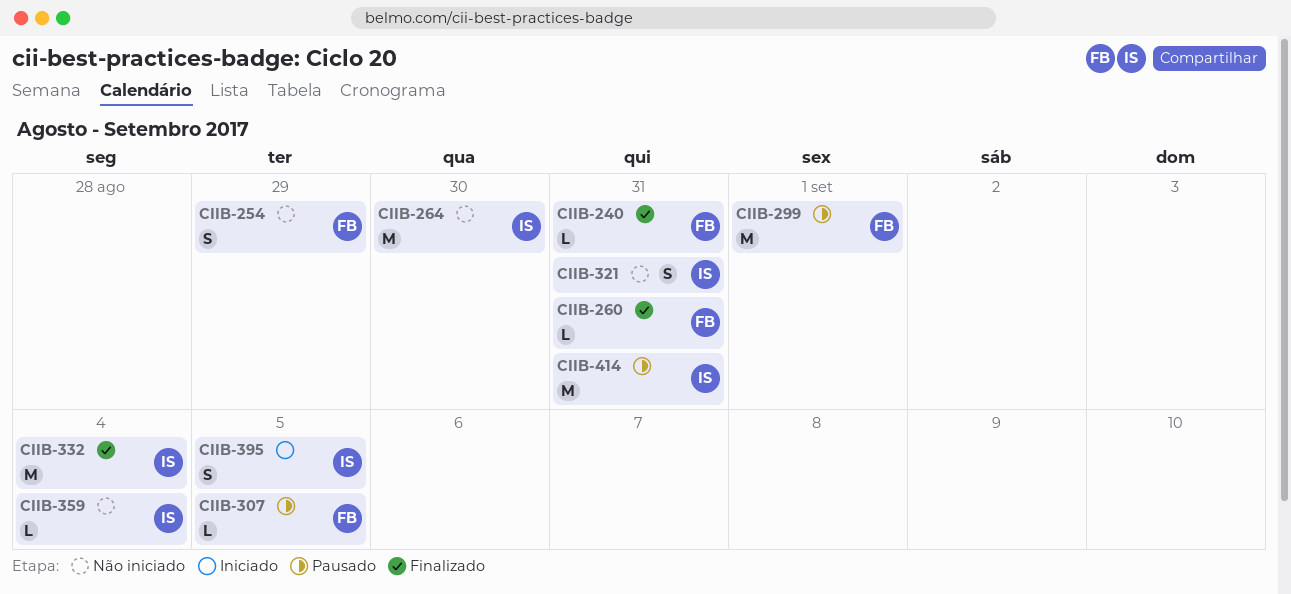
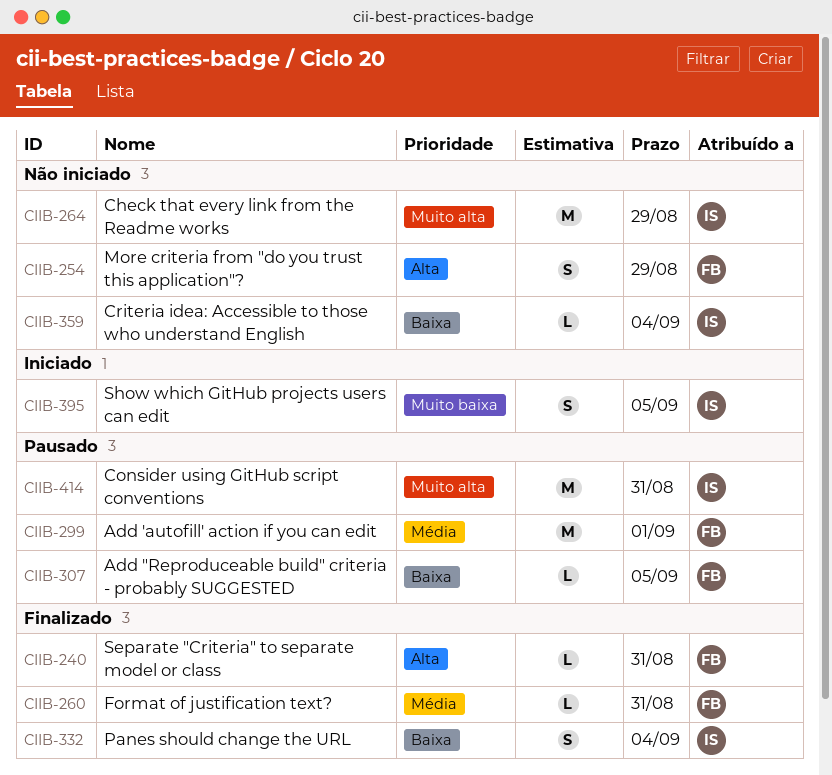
CIIB-264, due: Aug 30 -> Aug 29
CIIB-321: present -> none
CIIB-332, estimate: M -> S

